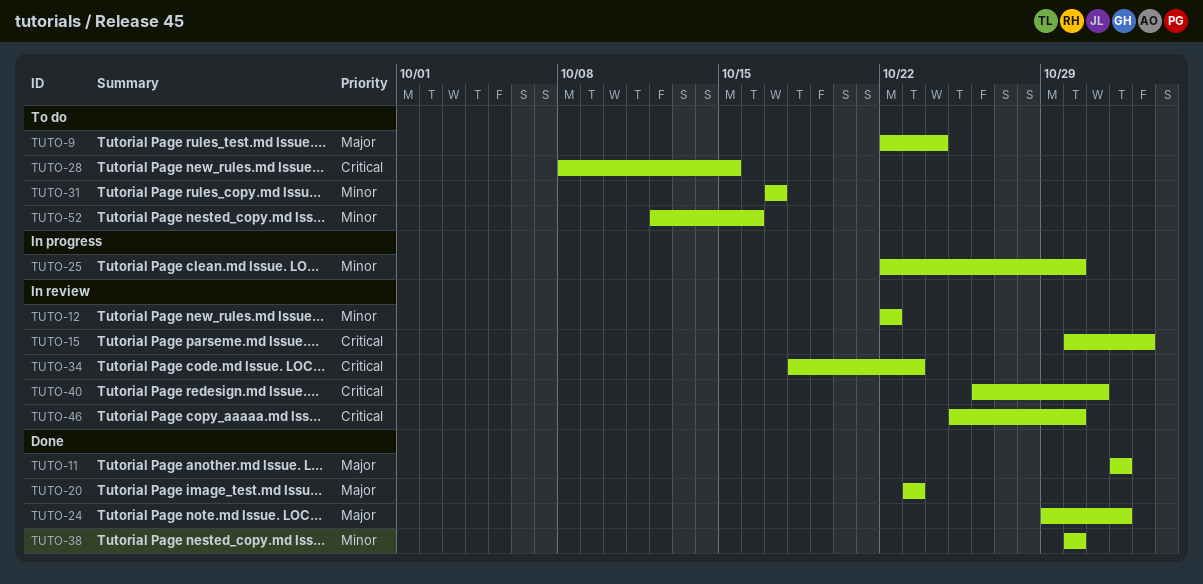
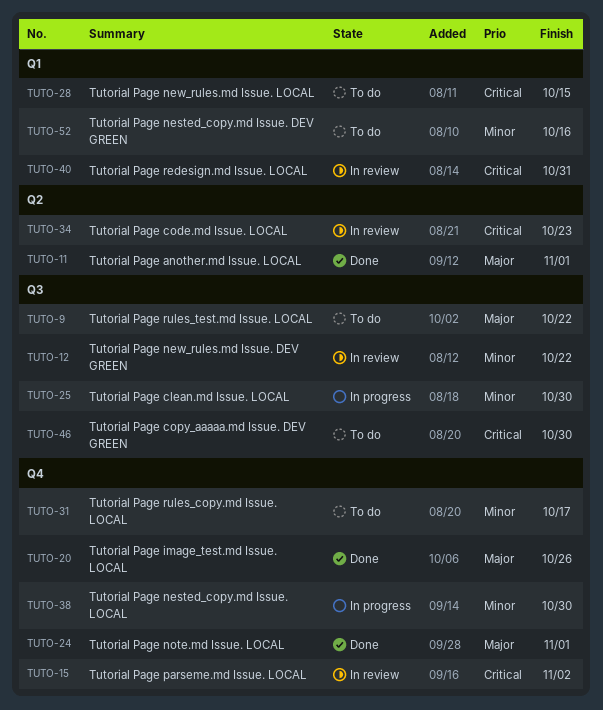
TUTO-9, due: Oct 24 -> Oct 22
TUTO-20, due: Oct 23 -> Oct 26
TUTO-38, status: Done -> In progress
TUTO-46, status: In review -> To do

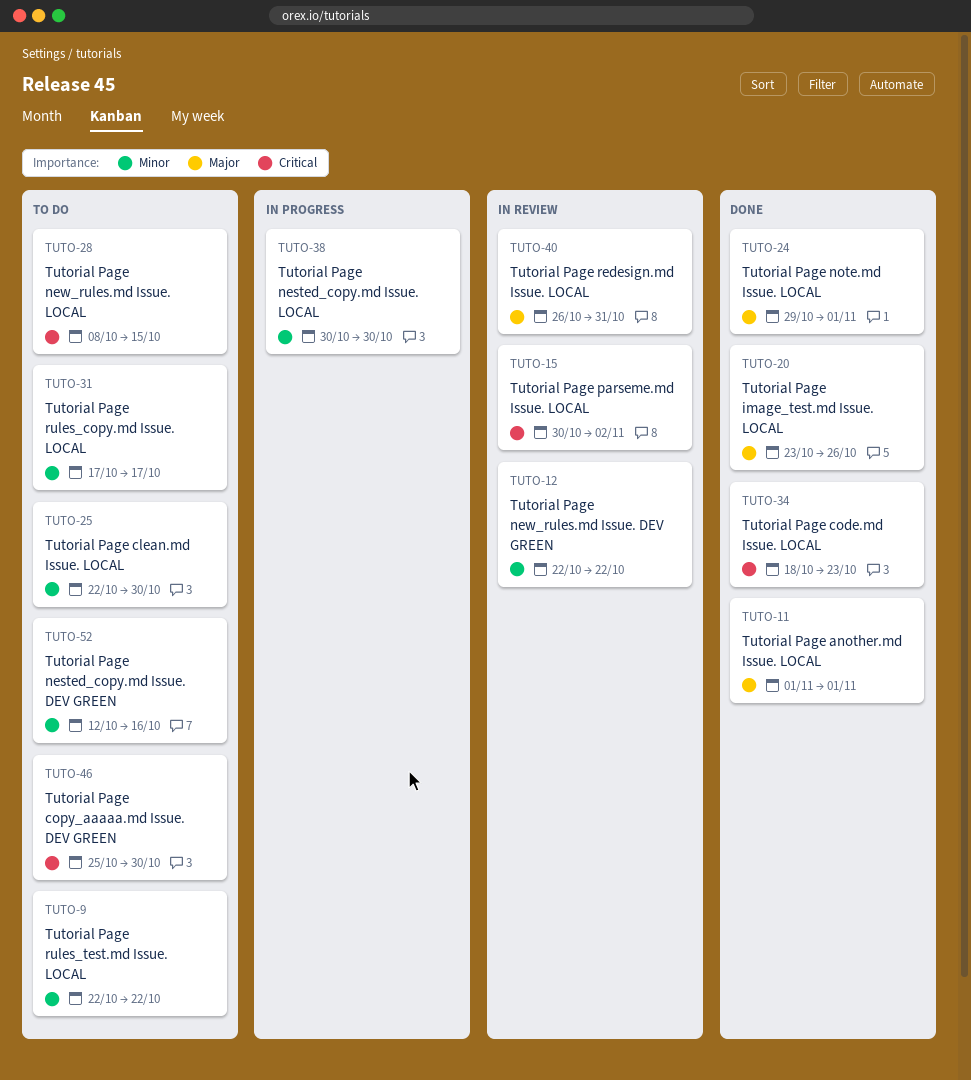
TUTO-9, priority: Major -> Minor
TUTO-25, status: In progress -> To do
TUTO-34, status: In review -> Done
TUTO-40, priority: Critical -> Major

